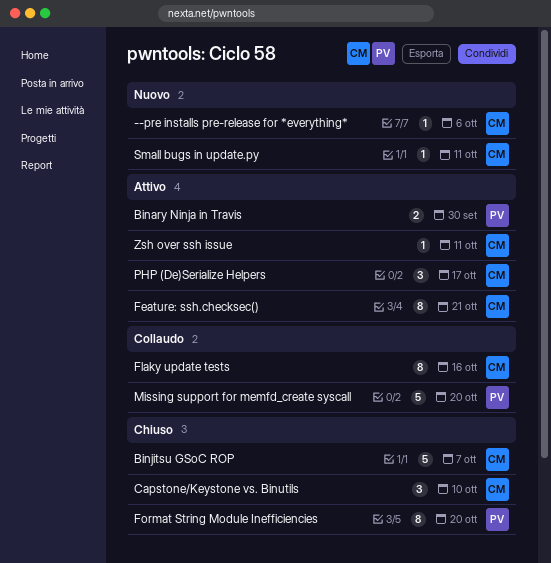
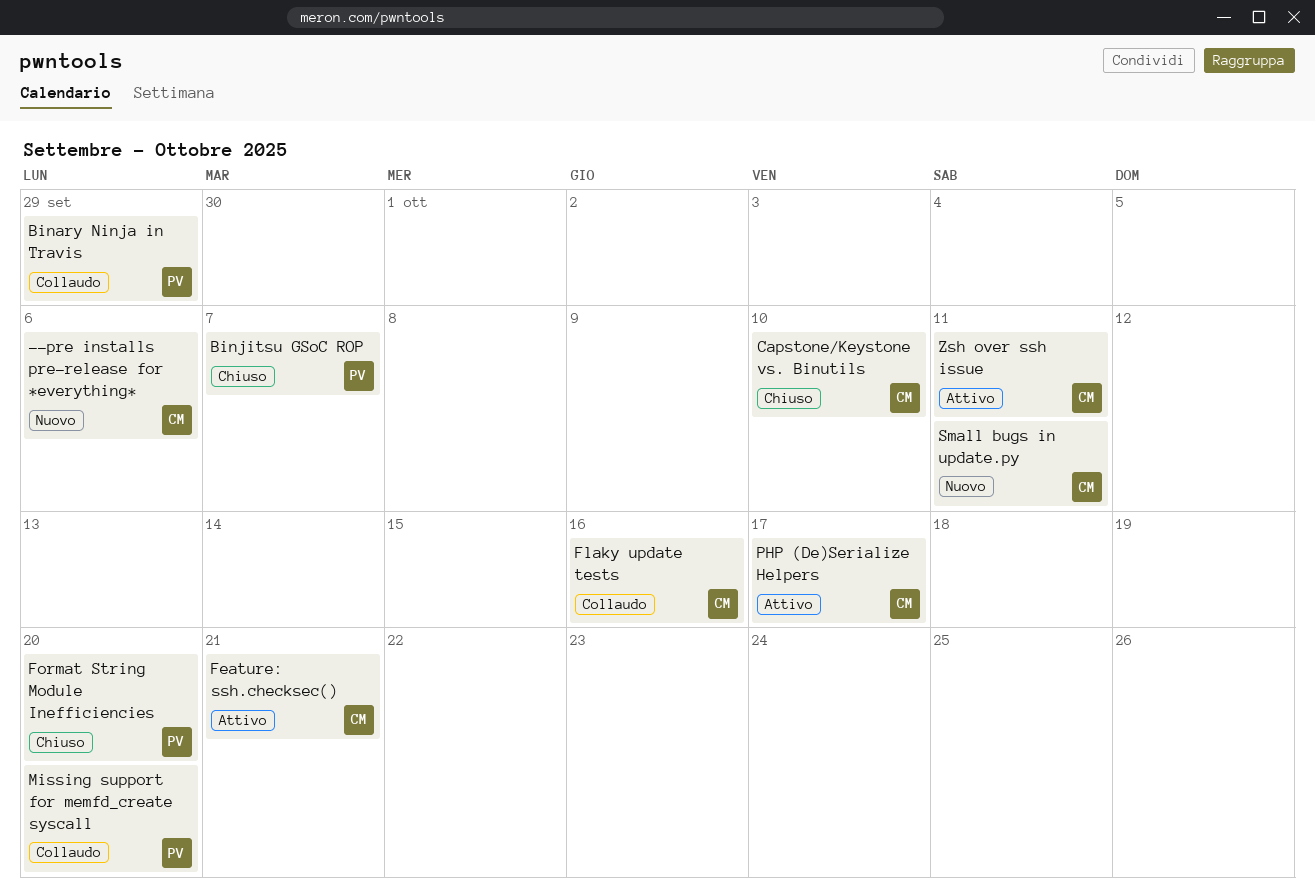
Binary Ninja in Travis, status: Attivo -> Collaudo
Binary Ninja in Travis, due: Sep 30 -> Sep 29
Binjitsu GSoC ROP, owner: CM -> PV

